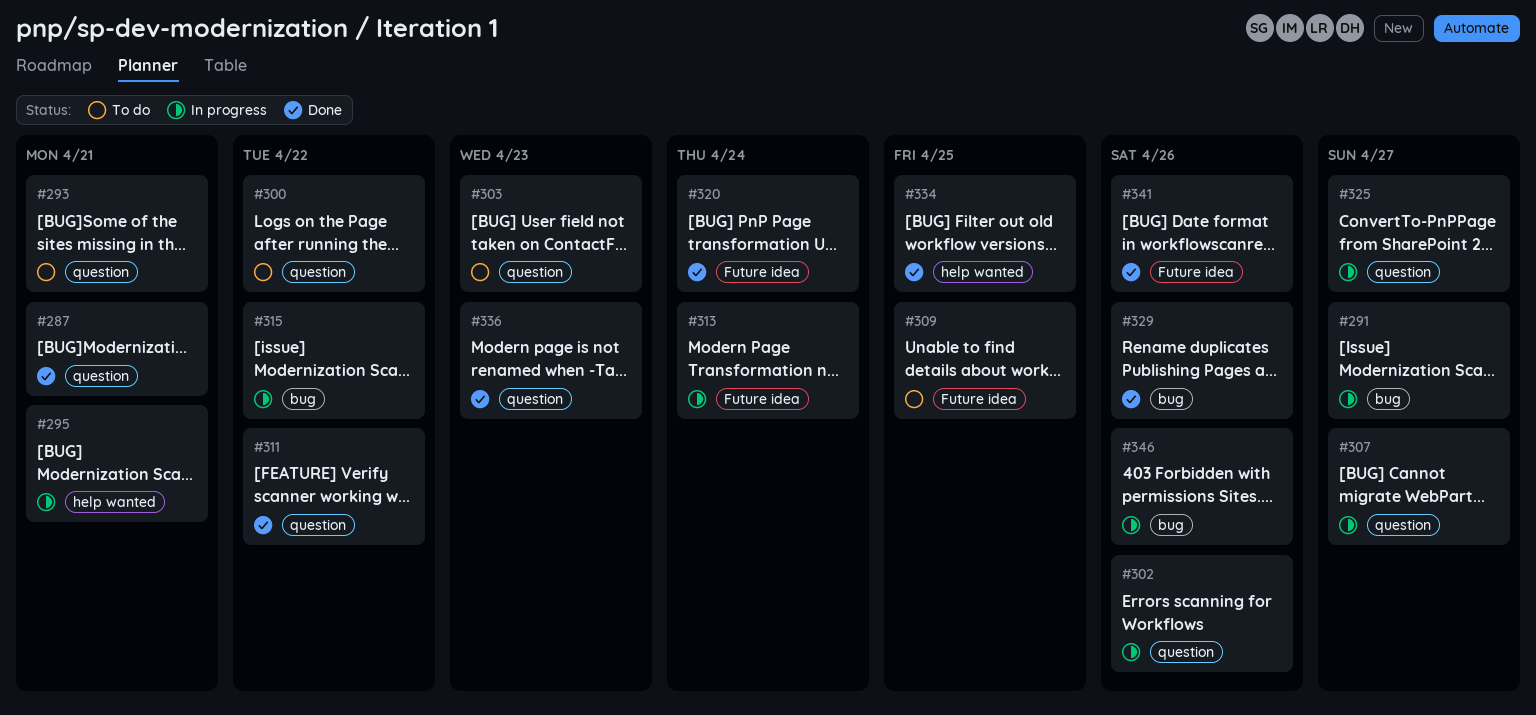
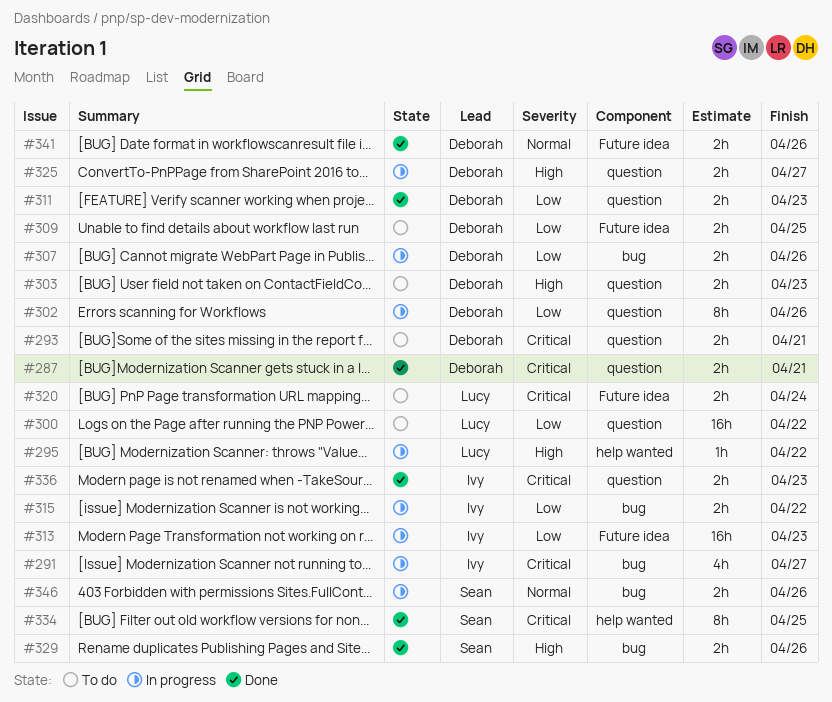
#295, due: Apr 21 -> Apr 22
#307, label: question -> bug
#307, due: Apr 27 -> Apr 26
#311, due: Apr 22 -> Apr 23
#313, due: Apr 24 -> Apr 23
#320, status: Done -> To do

